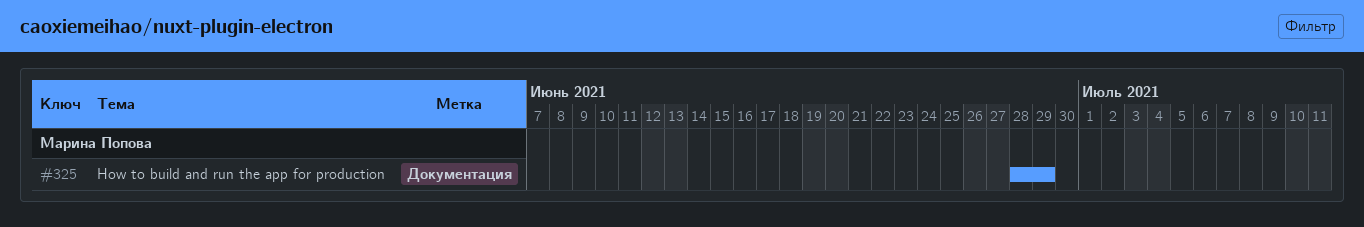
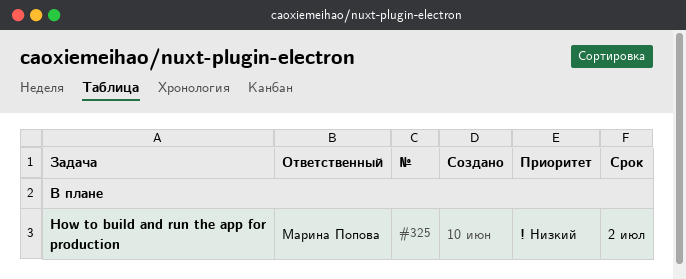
#325, due: Jun 29 -> Jul 2

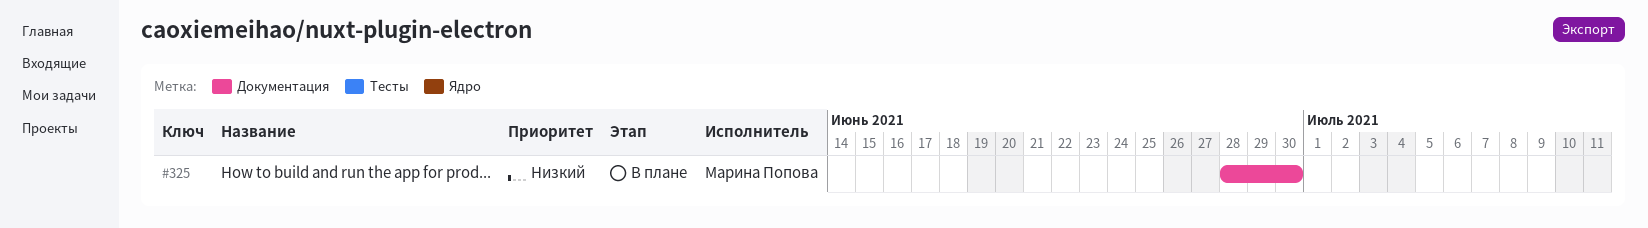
#325, due: Jul 2 -> Jun 30

